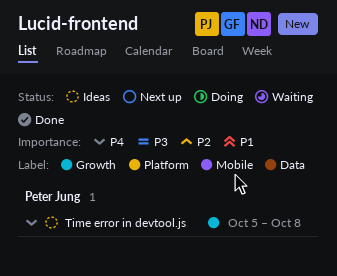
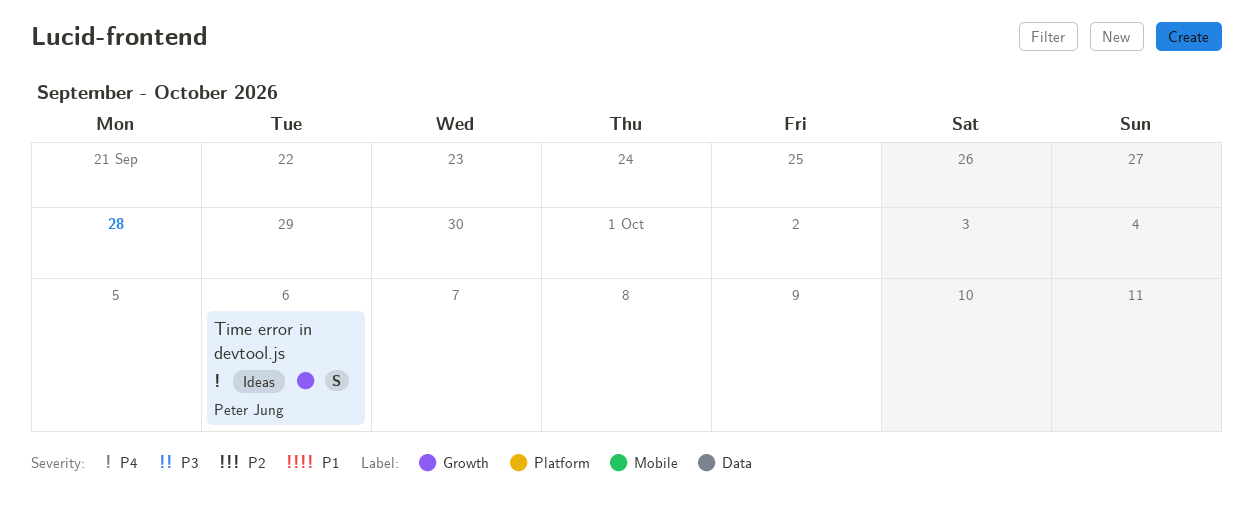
Time error in devtool.js, due: Oct 8 -> Oct 6

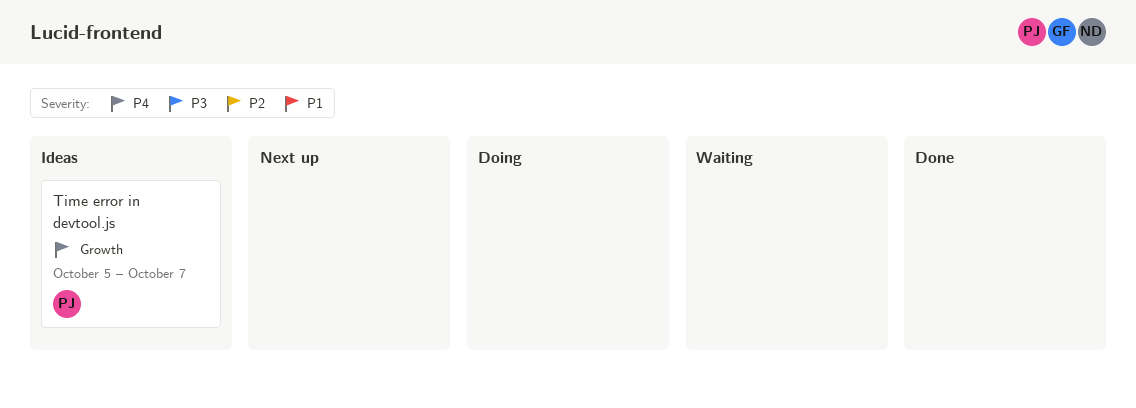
Time error in devtool.js, due: Oct 6 -> Oct 7

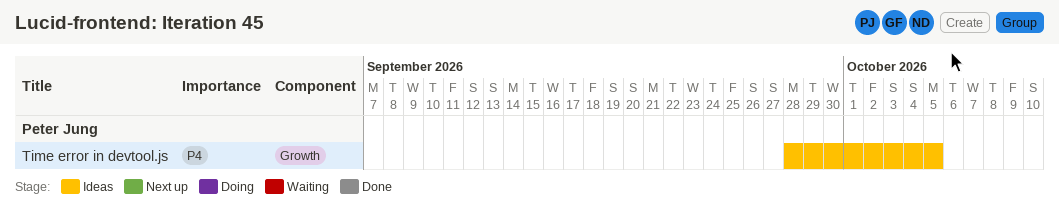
Time error in devtool.js, start: Oct 5 -> Sep 28
Time error in devtool.js, due: Oct 7 -> Oct 5

